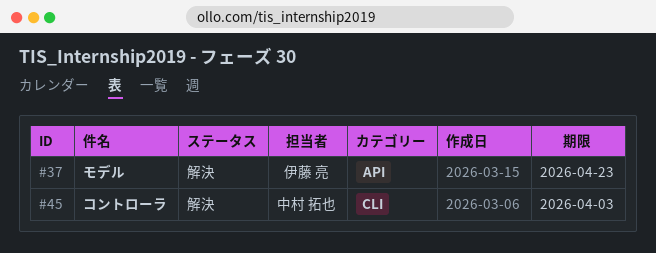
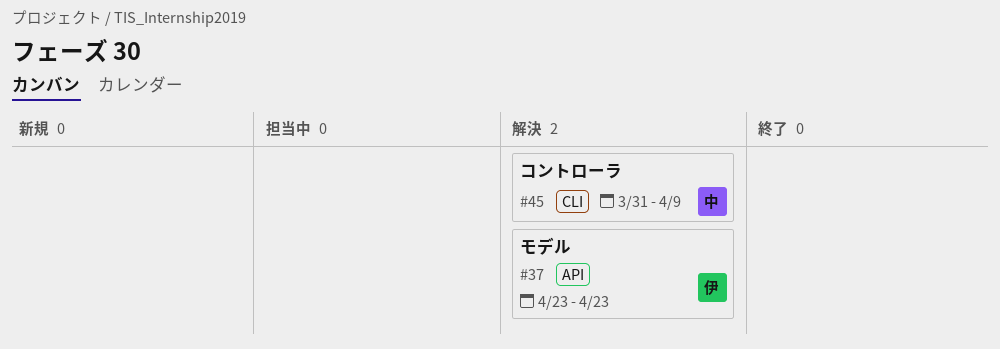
#45, due: Apr 3 -> Apr 9

